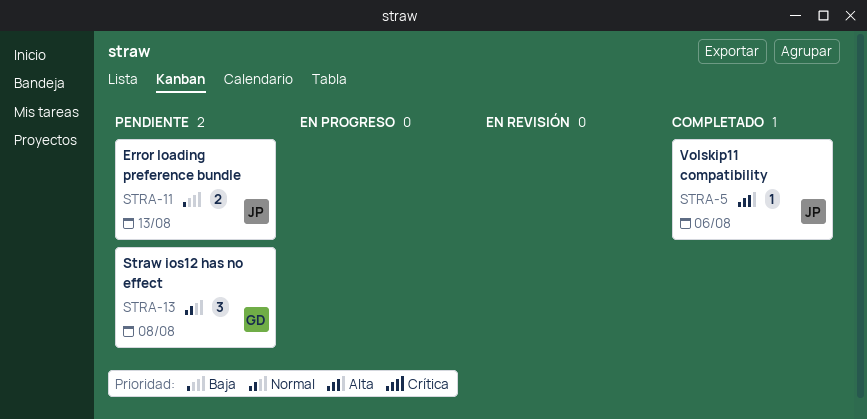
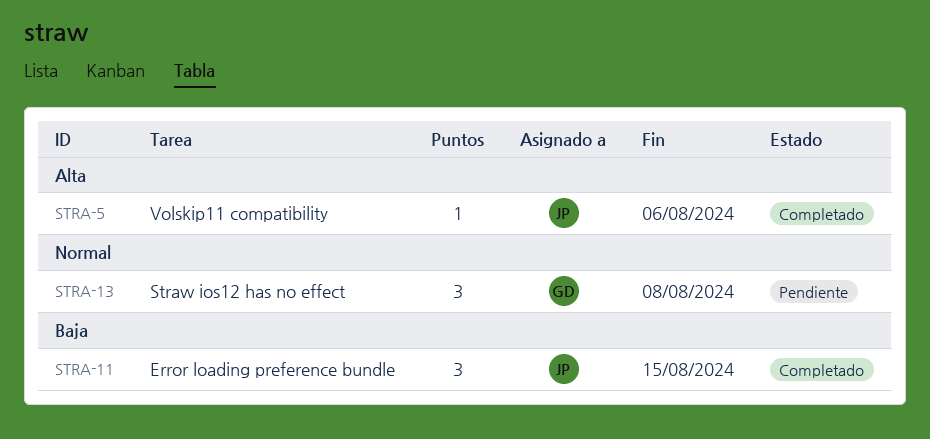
STRA-11, status: Pendiente -> Completado
STRA-11, estimate: 2 -> 3
STRA-11, due: Aug 13 -> Aug 15

